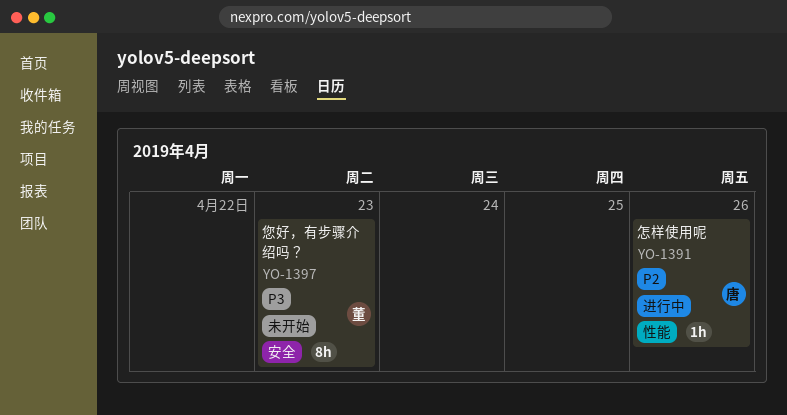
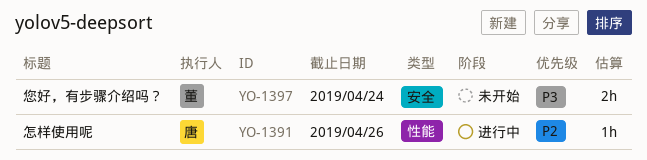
YO-1397, estimate: 8h -> 2h
YO-1397, due: Apr 23 -> Apr 24

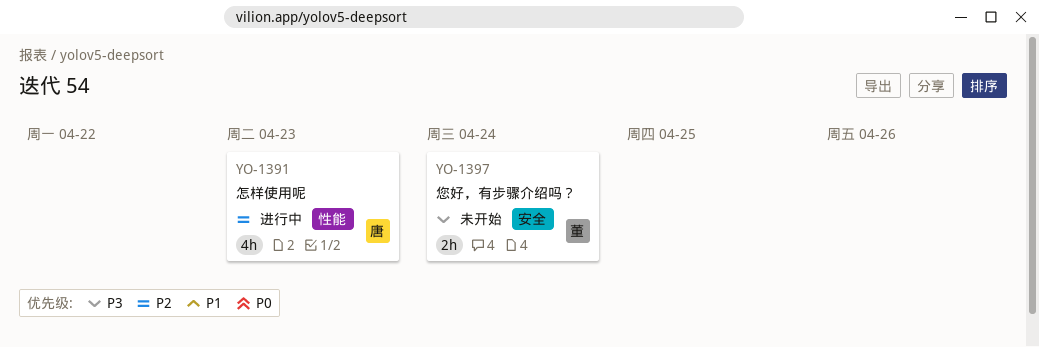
YO-1391, estimate: 1h -> 4h
YO-1391, due: Apr 26 -> Apr 23

